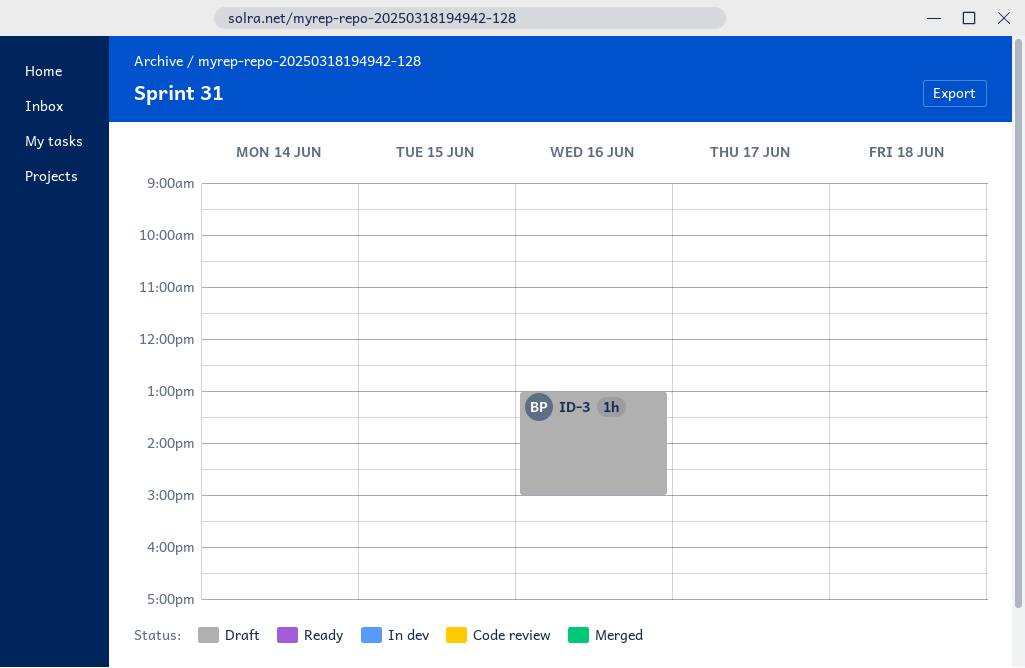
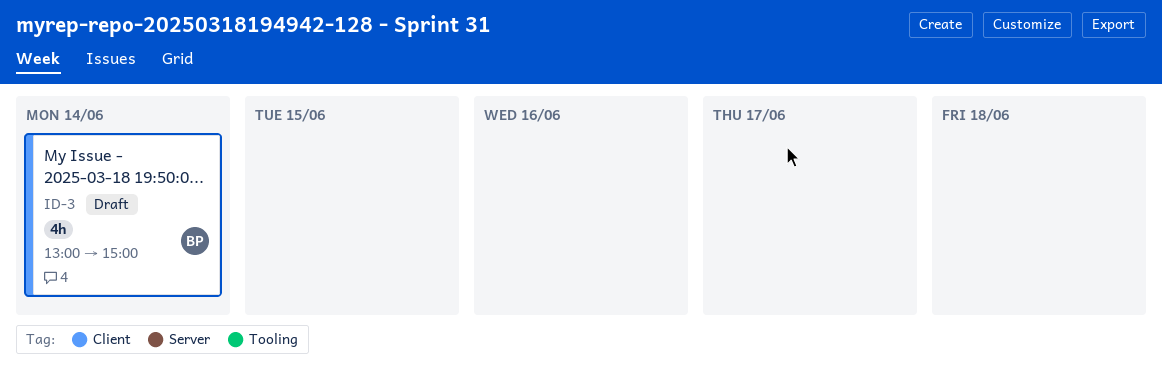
ID-3, estimate: 1h -> 4h
ID-3, day: Jun 16 -> Jun 14

